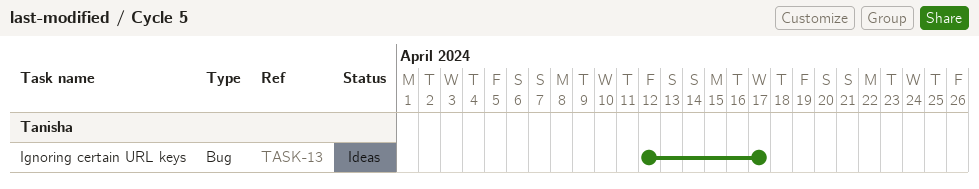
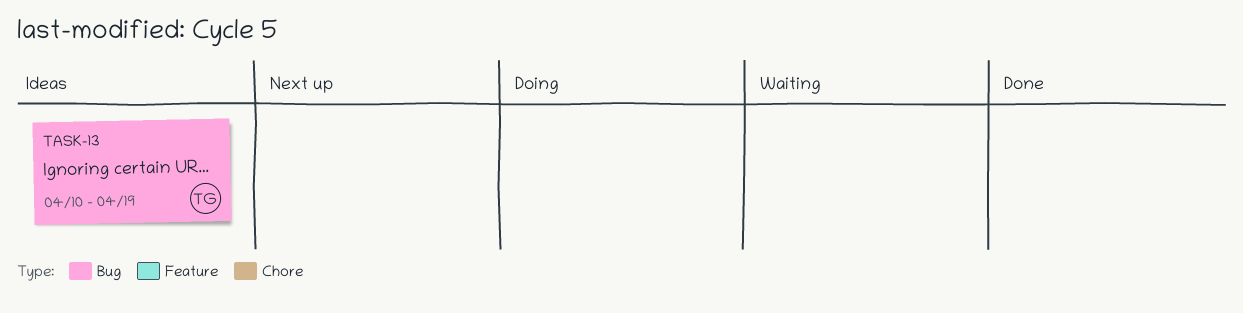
TASK-13, start: Apr 12 -> Apr 10
TASK-13, due: Apr 17 -> Apr 19

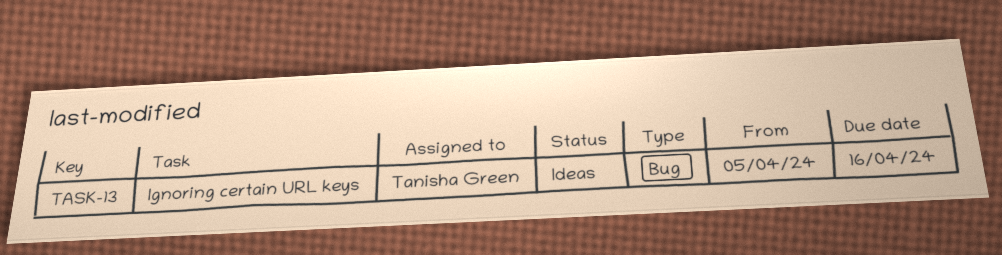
TASK-13, start: Apr 10 -> Apr 5
TASK-13, due: Apr 19 -> Apr 16

